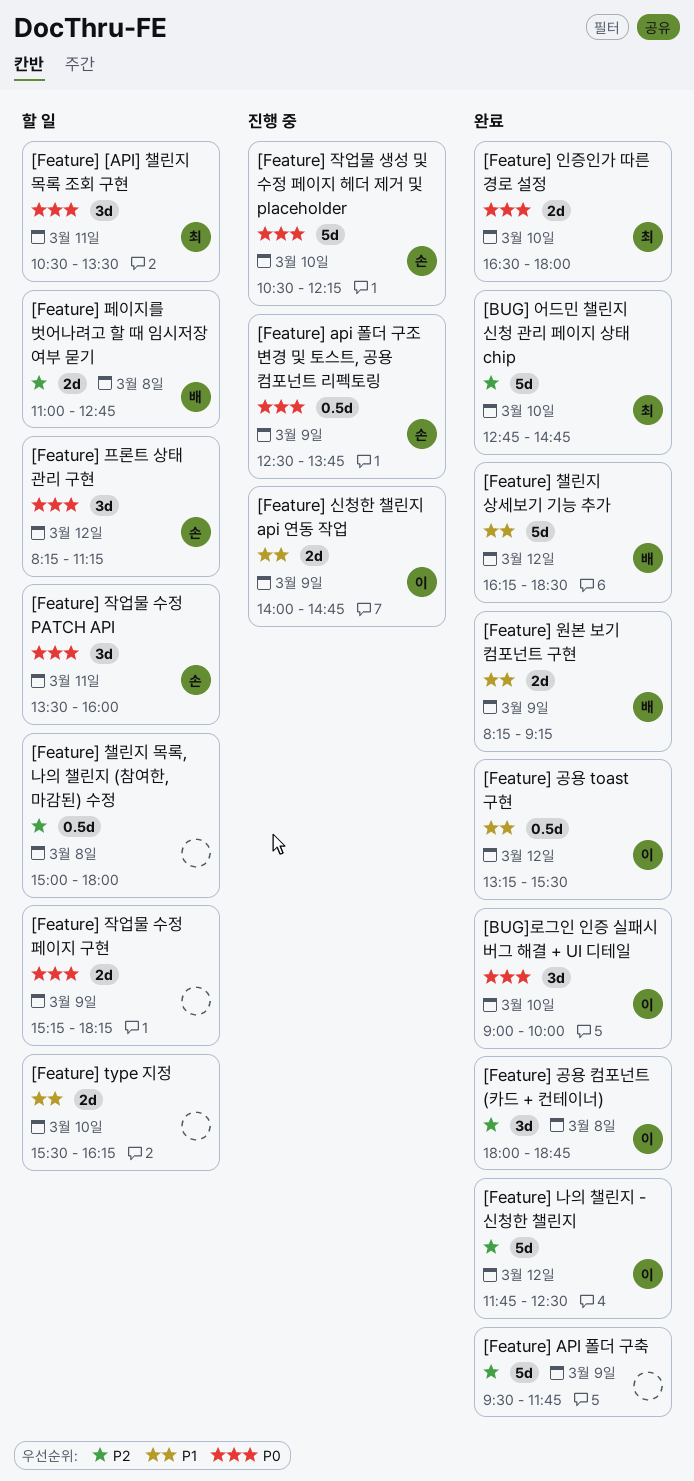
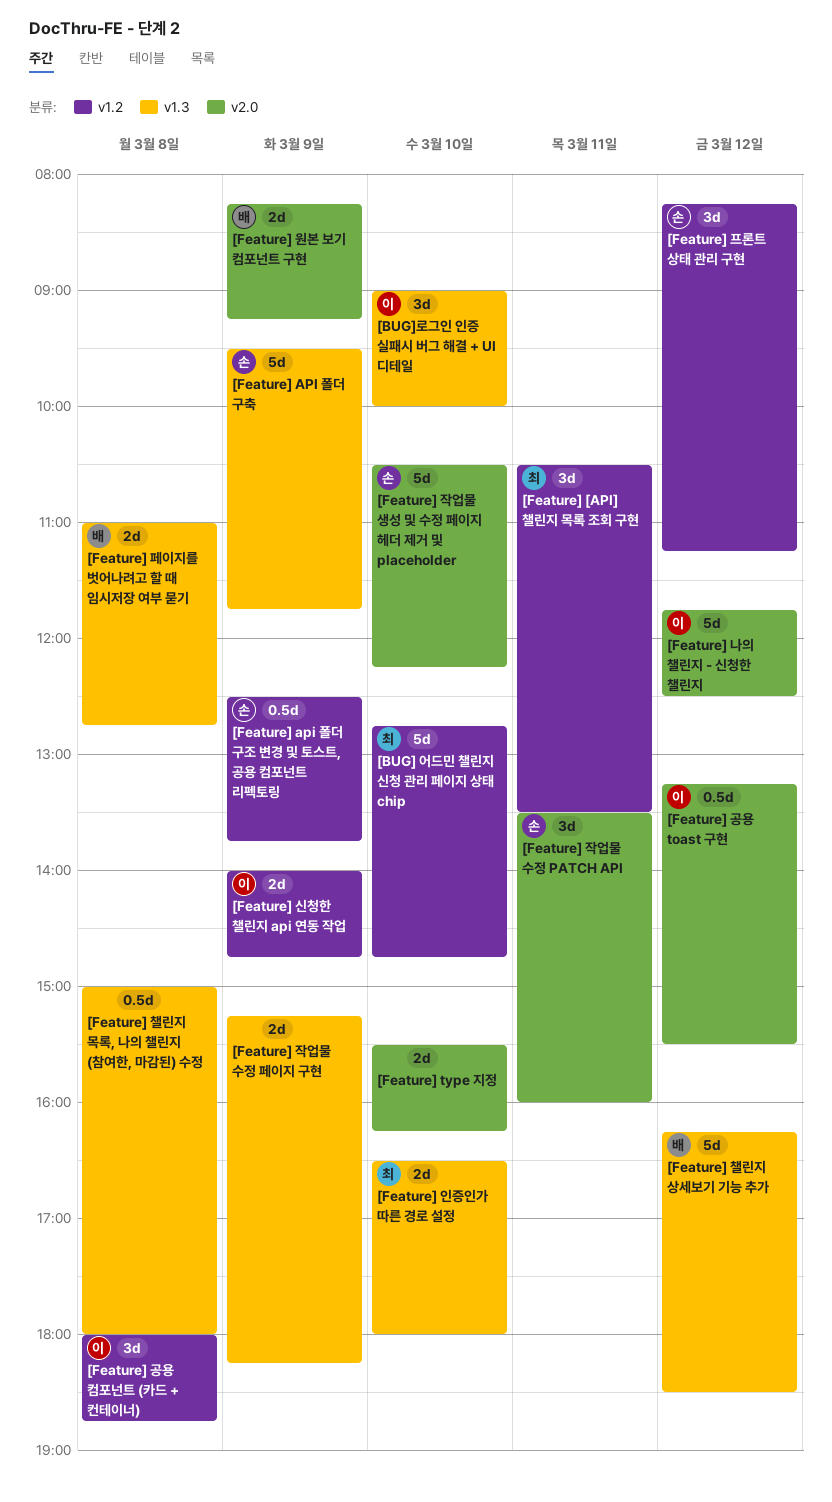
[Feature] API 폴더 구축, owner: none -> 손

